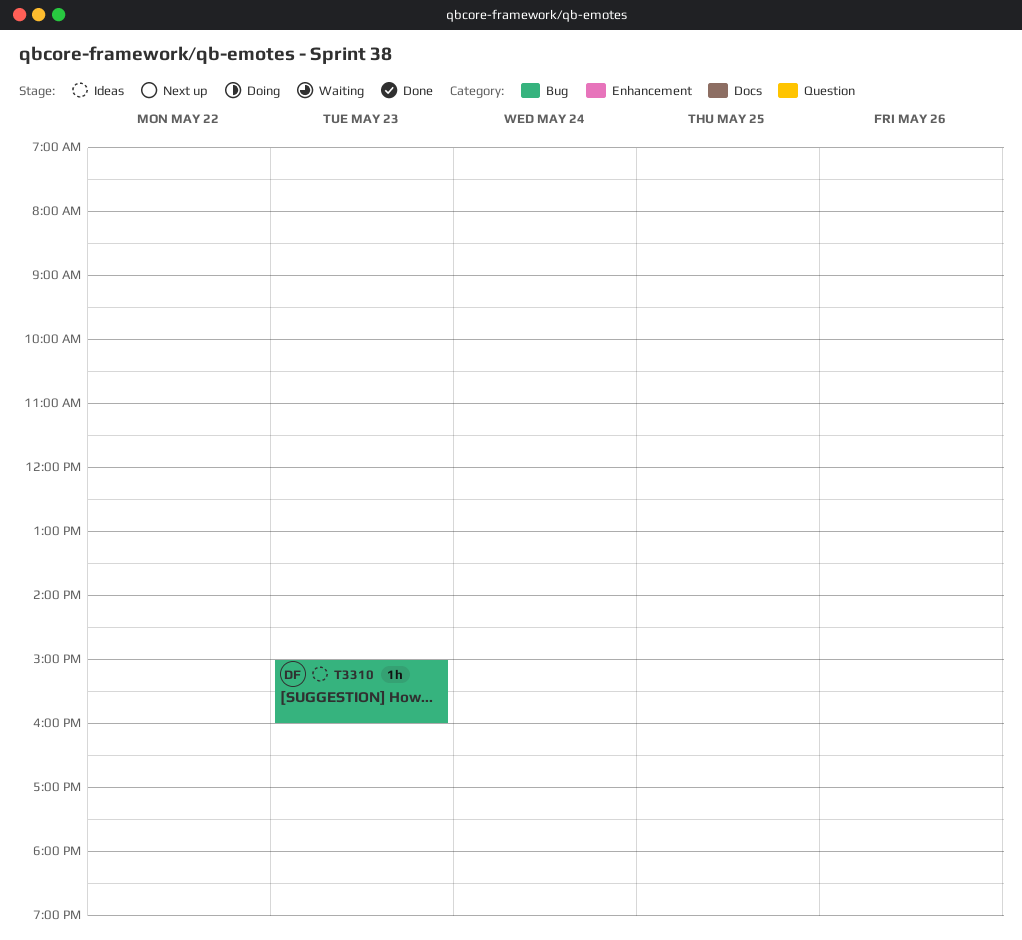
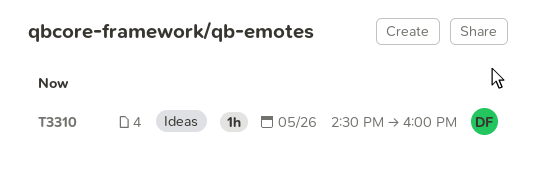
T3310, day: May 23 -> May 26
T3310, begins: 15:00 -> 14:30

